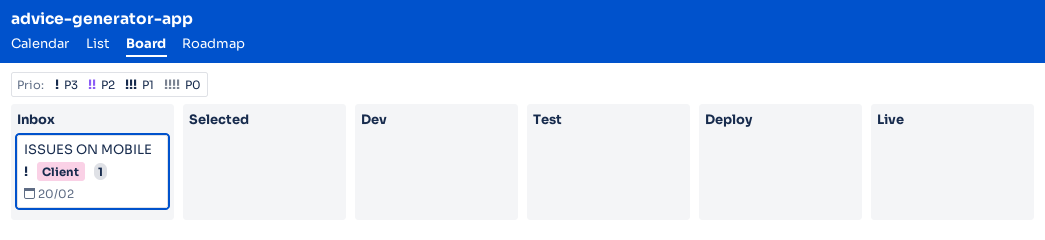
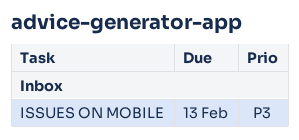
ISSUES ON MOBILE, due: Feb 20 -> Feb 13

